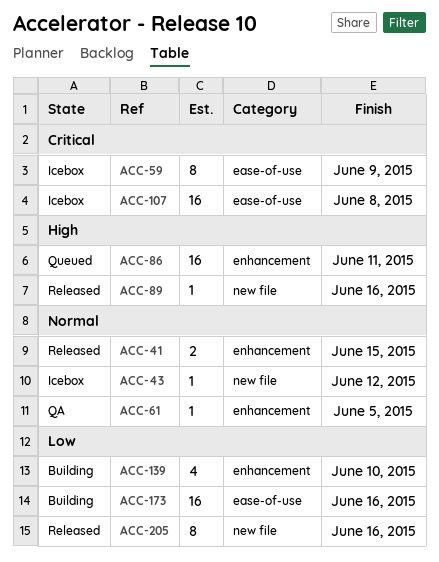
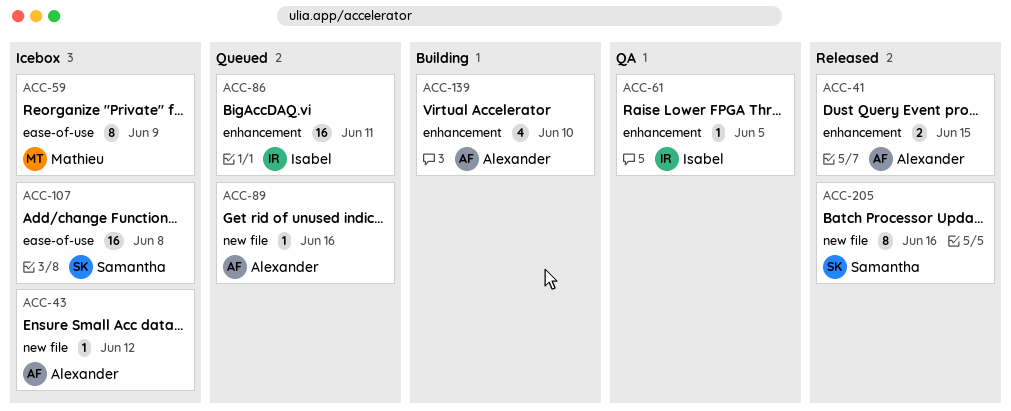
ACC-89, status: Released -> Queued
ACC-173: present -> none

